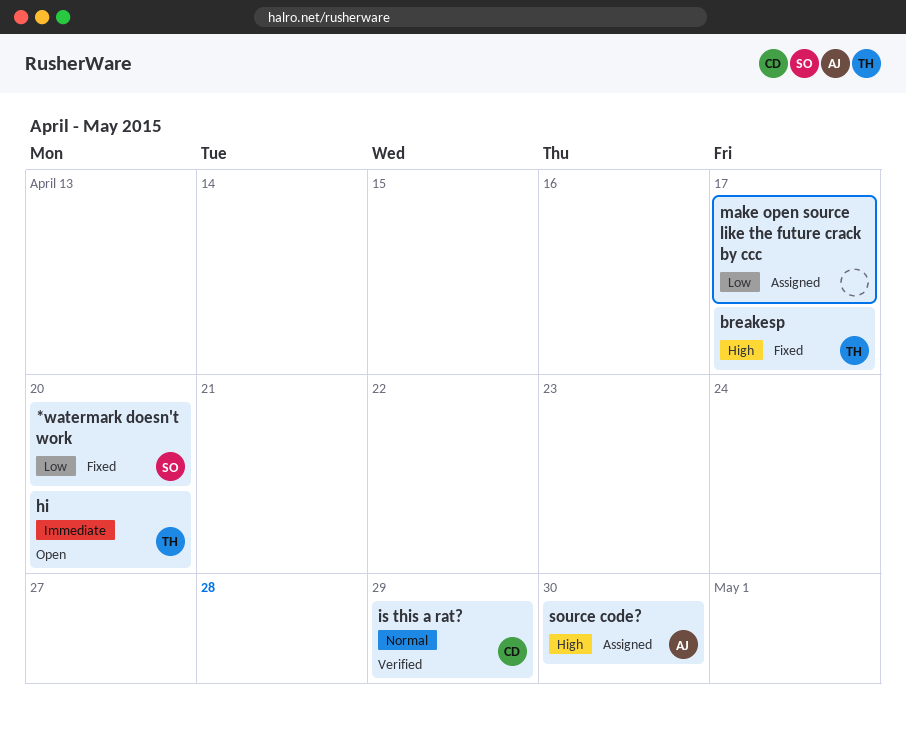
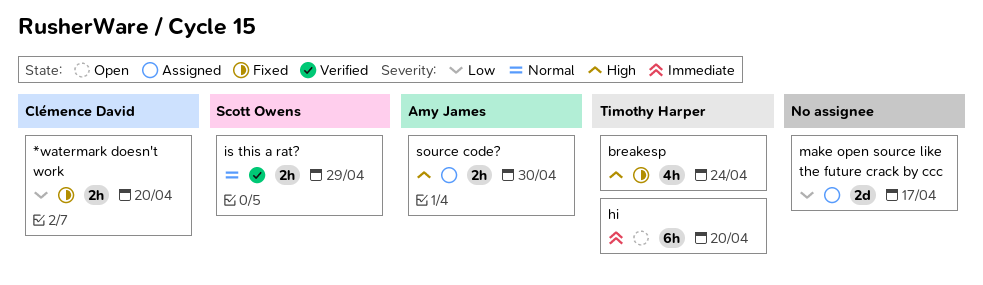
*watermark doesn't work, owner: Scott Owens -> Clémence David
breakesp, due: Apr 17 -> Apr 24
is this a rat?, owner: Clémence David -> Scott Owens

